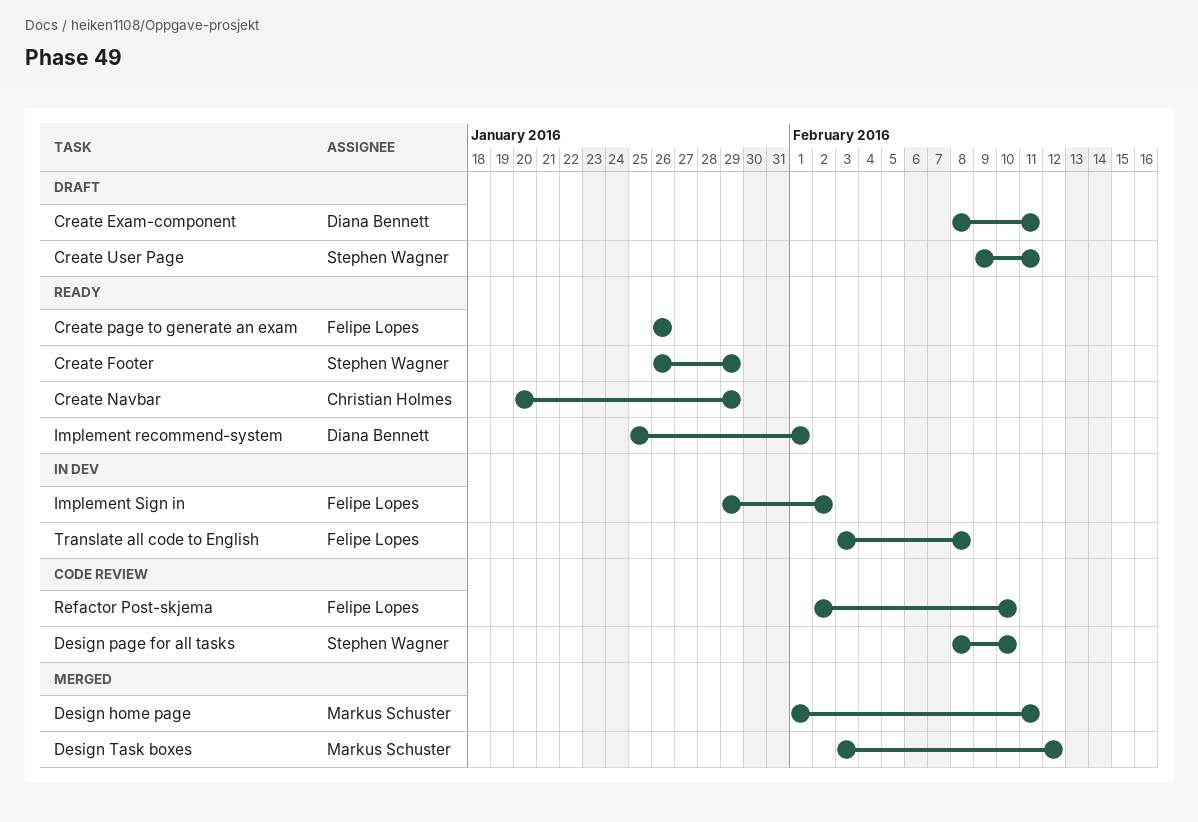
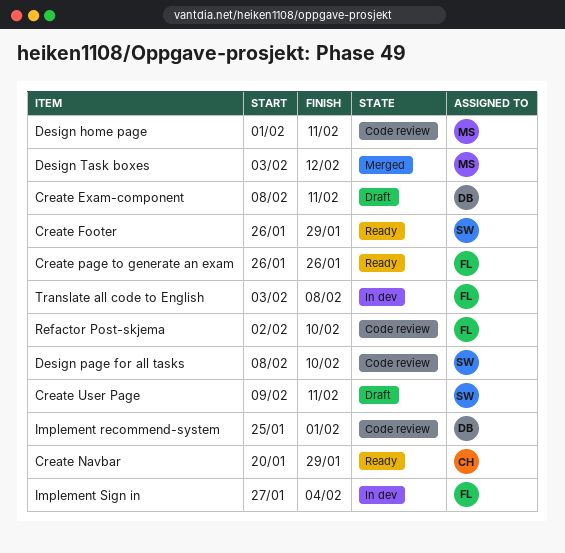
Design home page, status: Merged -> Code review
Implement recommend-system, status: Ready -> Code review
Implement Sign in, start: Jan 29 -> Jan 27
Implement Sign in, due: Feb 2 -> Feb 4

